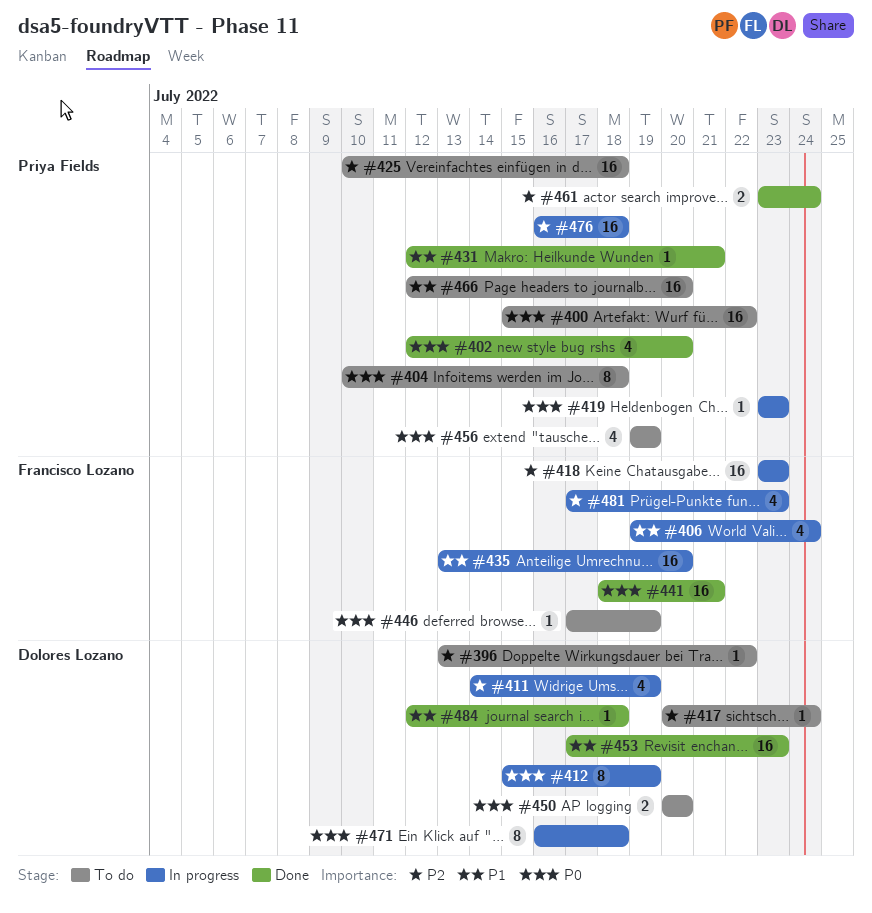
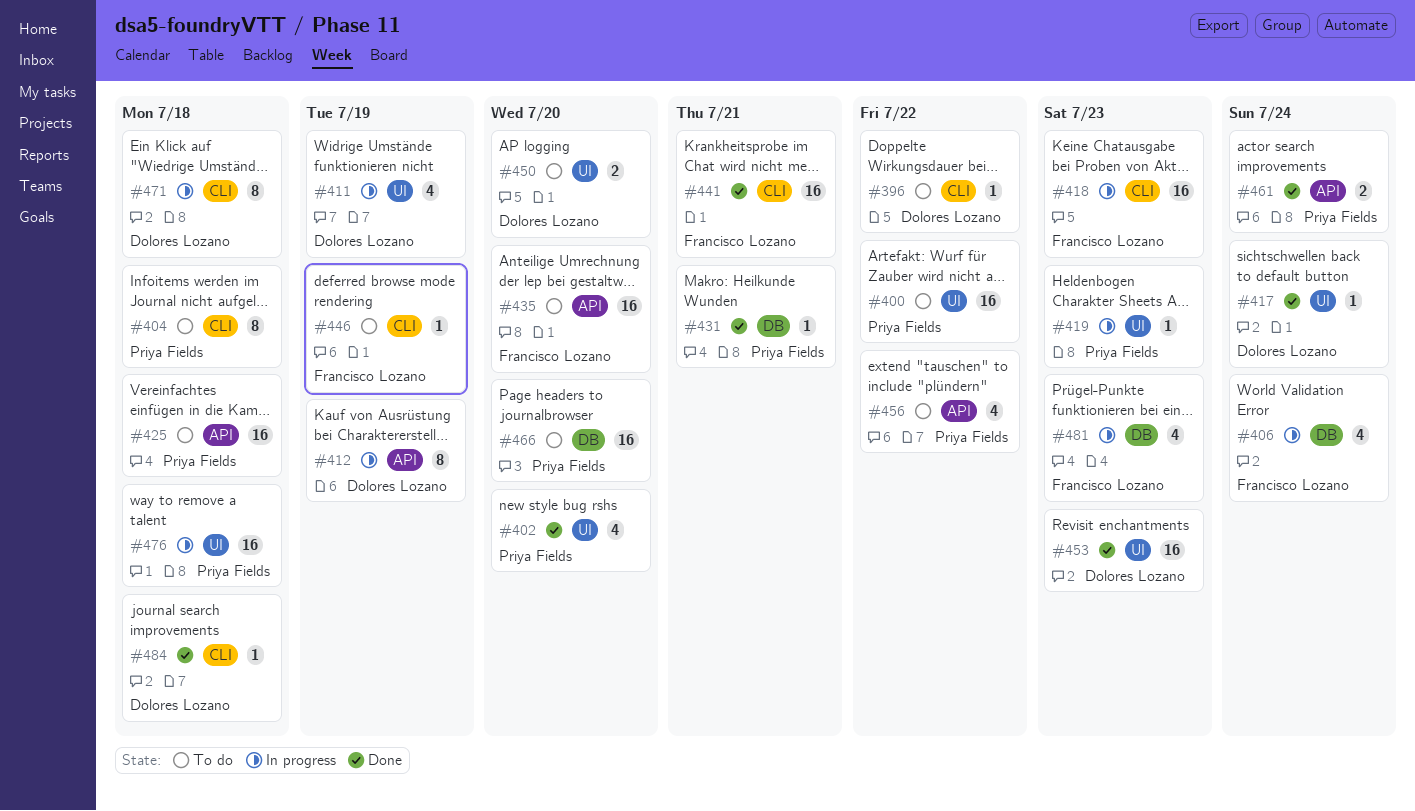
#417, status: To do -> Done
#435, status: In progress -> To do
#456, due: Jul 19 -> Jul 22

